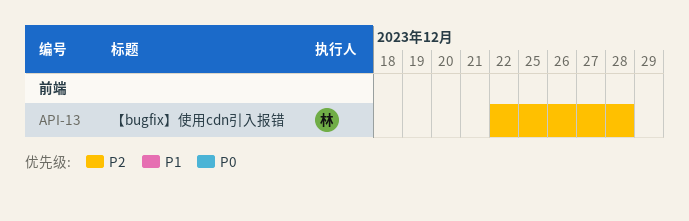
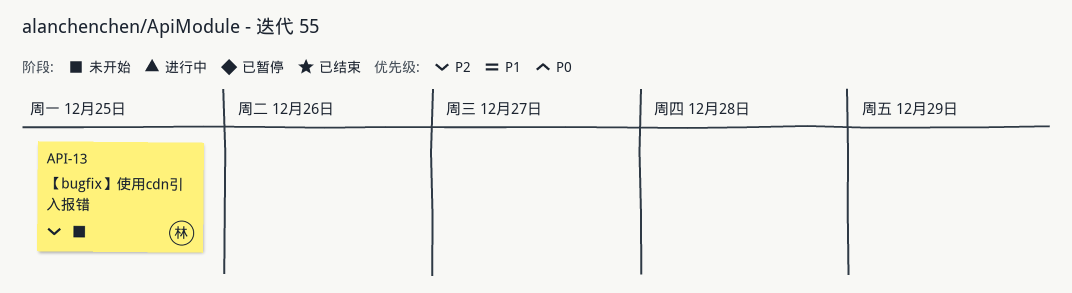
API-13, due: Dec 28 -> Dec 25

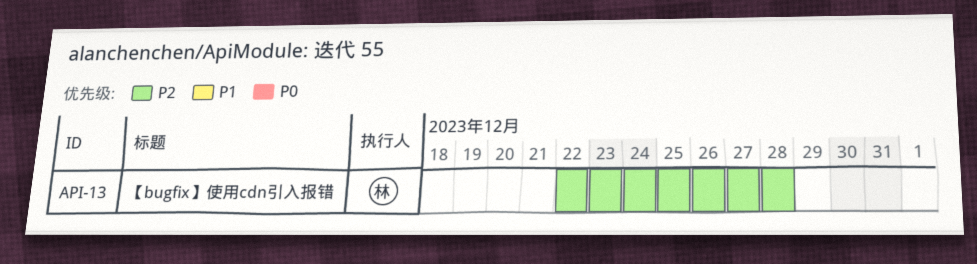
API-13, due: Dec 25 -> Dec 28

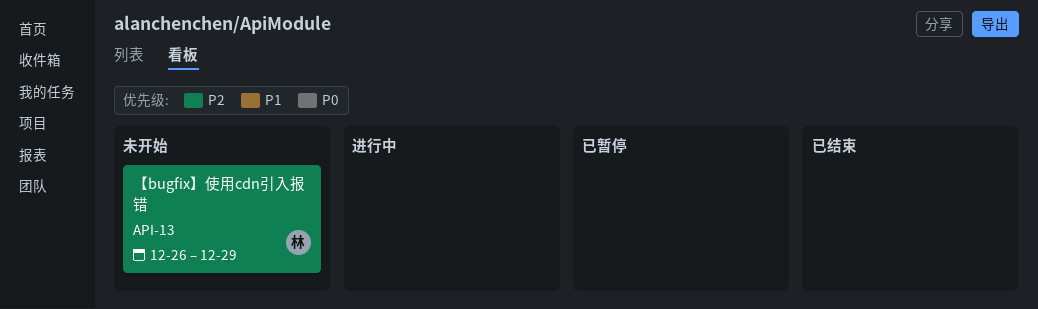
API-13, start: Dec 22 -> Dec 26
API-13, due: Dec 28 -> Dec 29

